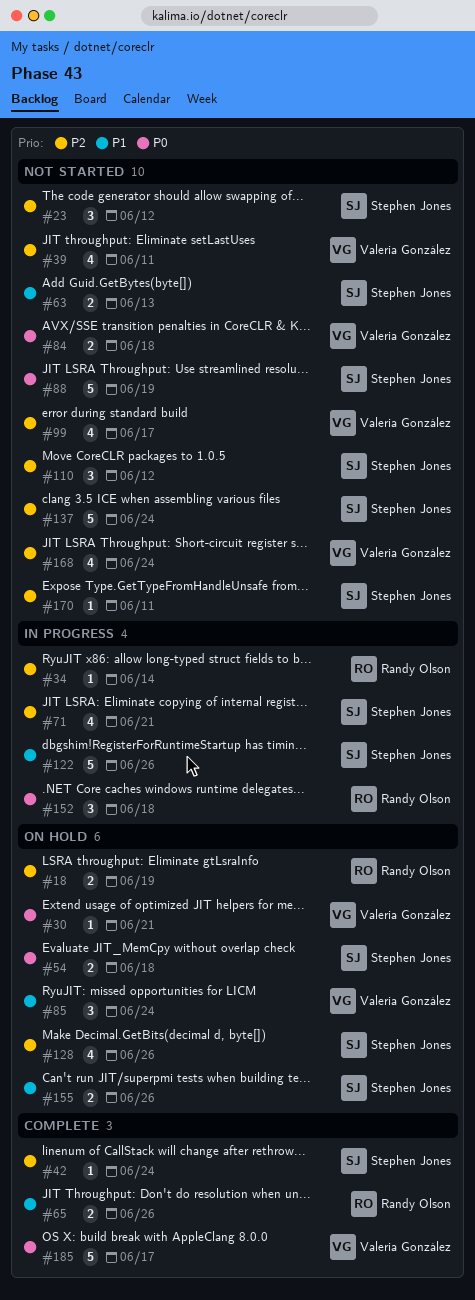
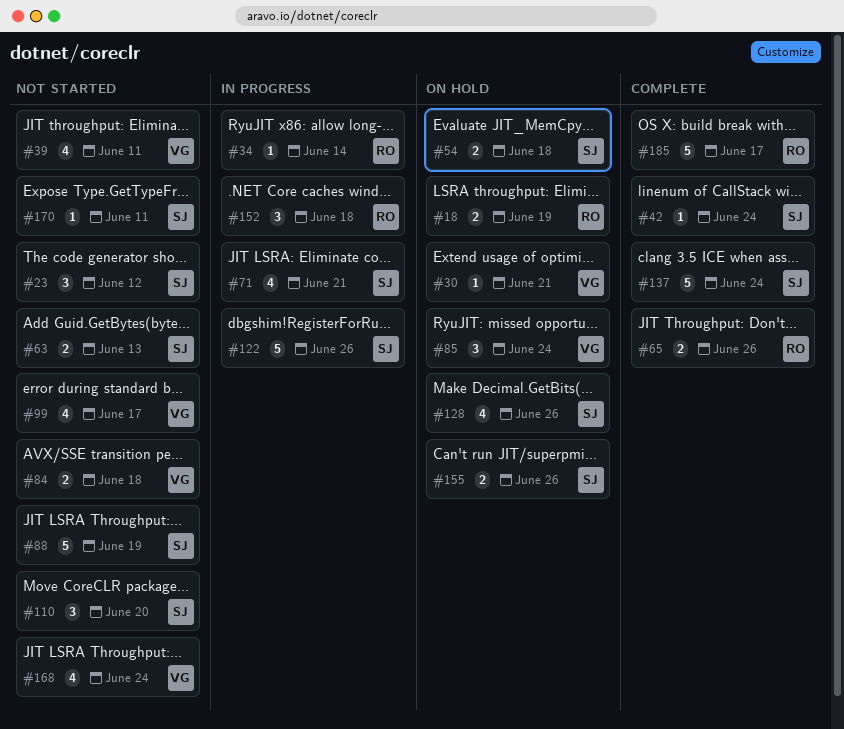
#110, due: Jun 12 -> Jun 20
#137, status: Not started -> Complete
#185, owner: Valeria González -> Randy Olson

